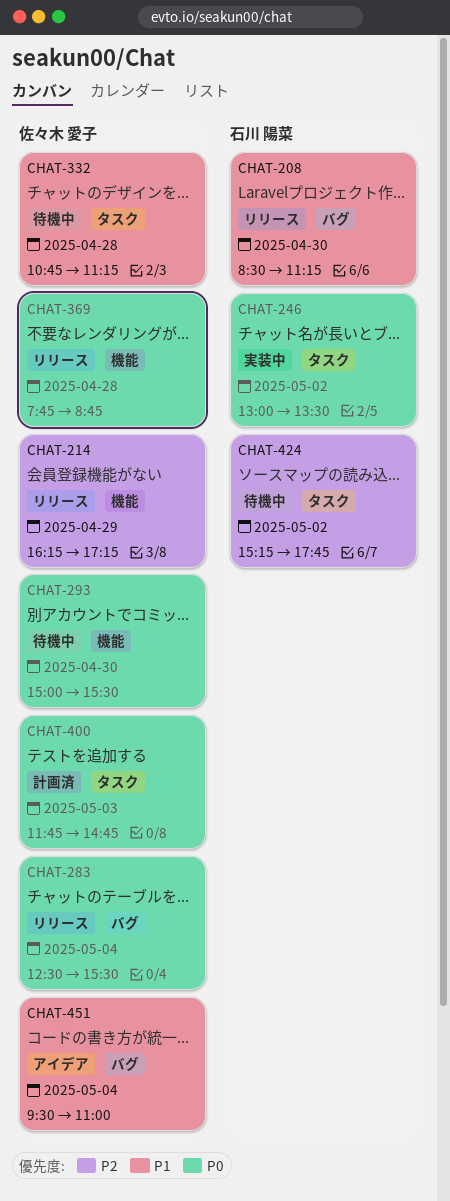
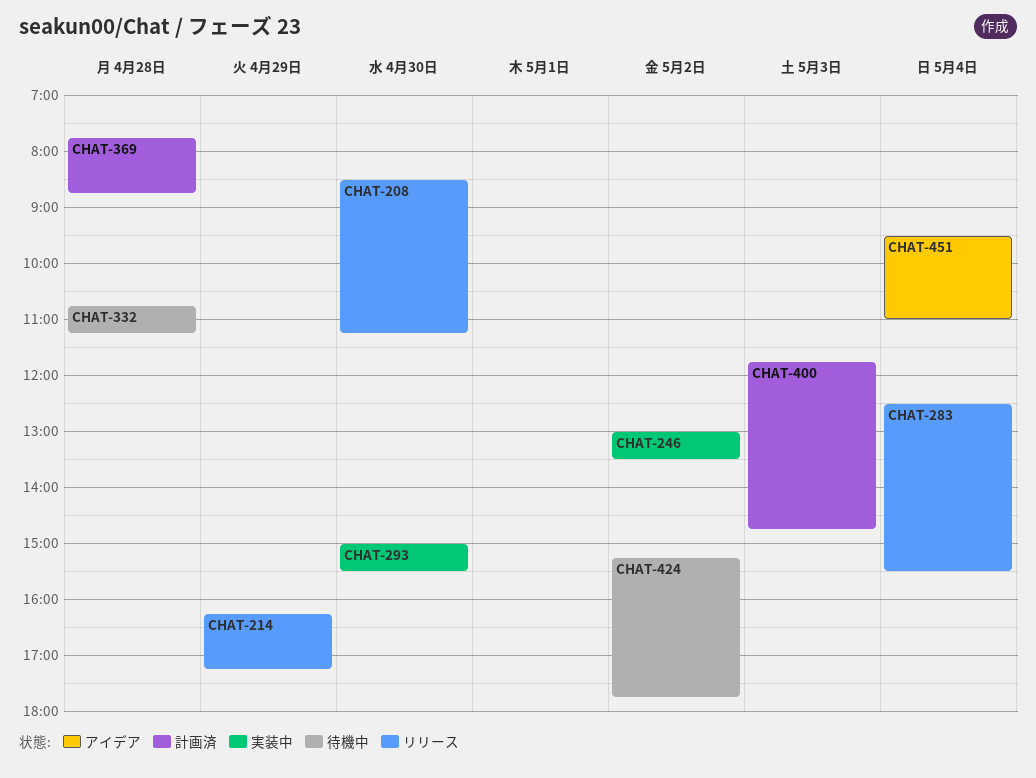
CHAT-293, status: 待機中 -> 実装中
CHAT-369, status: リリース -> 計画済

